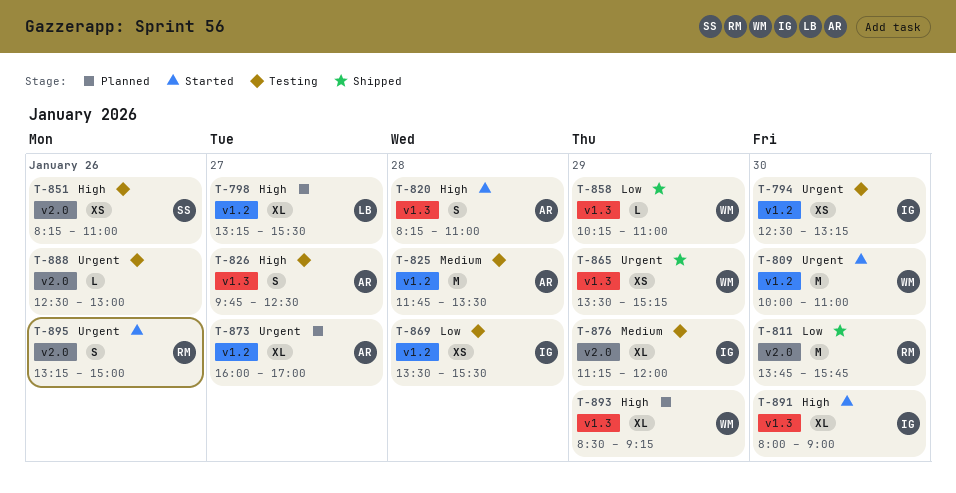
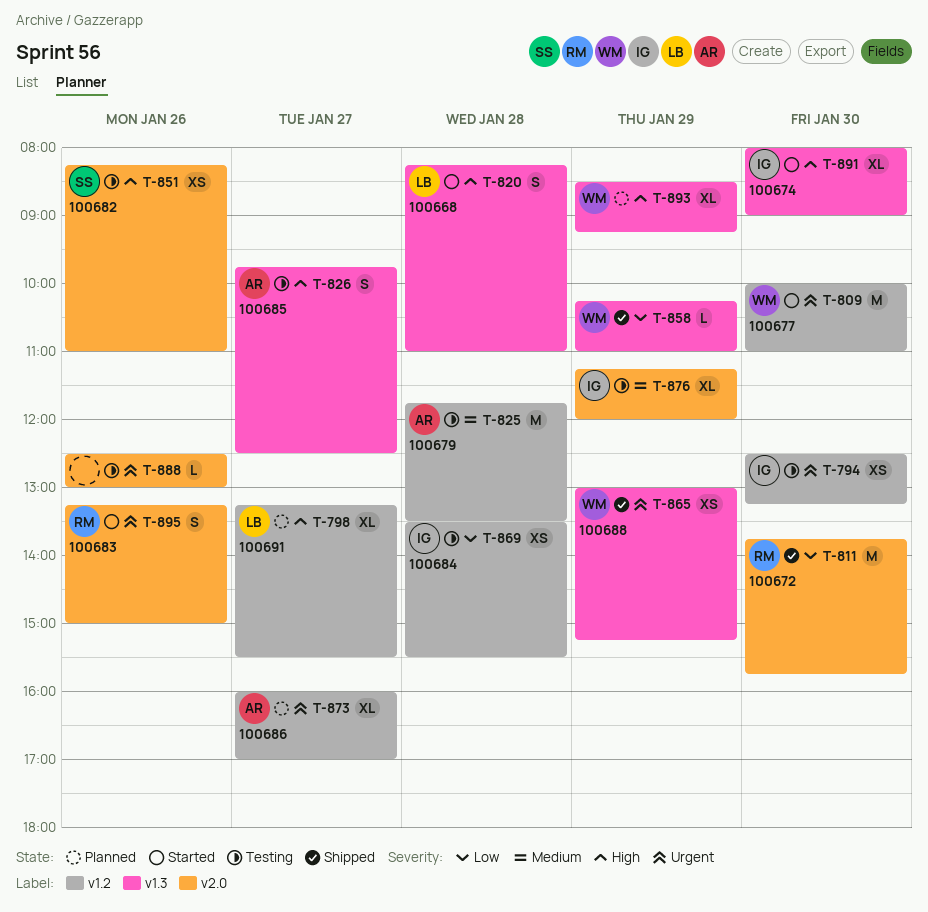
T-820, owner: AR -> LB
T-865, begins: 13:30 -> 13:00

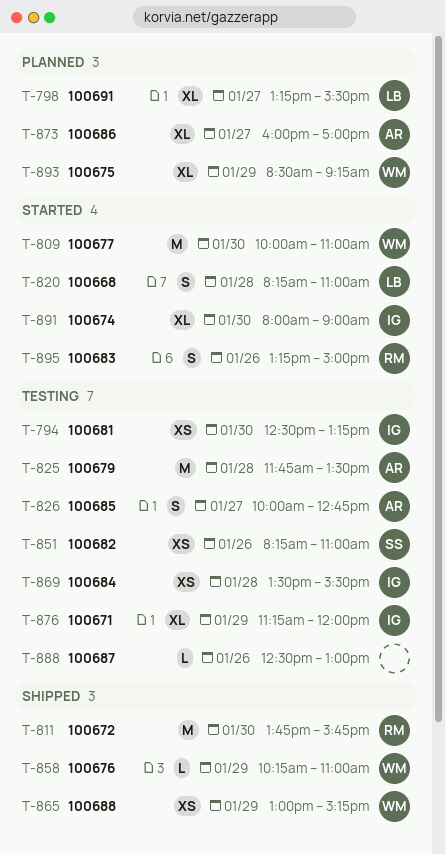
T-826, begins: 09:45 -> 10:00
T-826, ends: 12:30 -> 12:45

